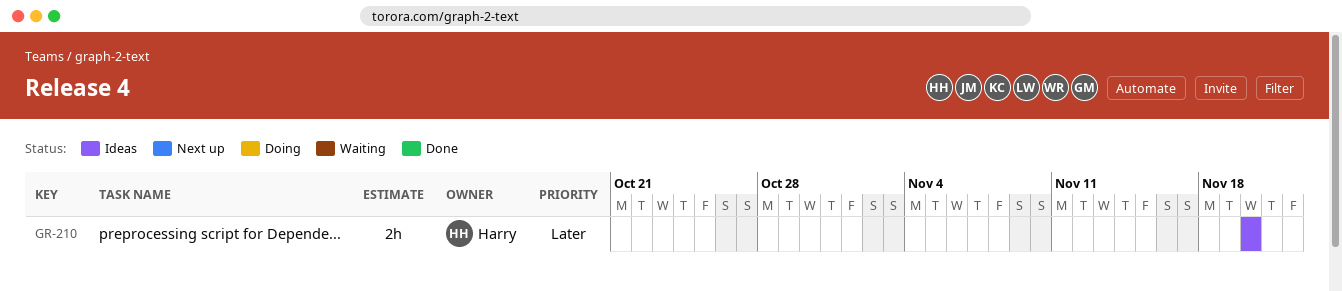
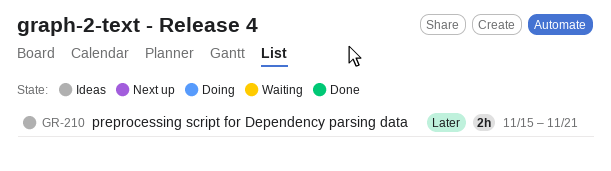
GR-210, start: Nov 20 -> Nov 15
GR-210, due: Nov 20 -> Nov 21

